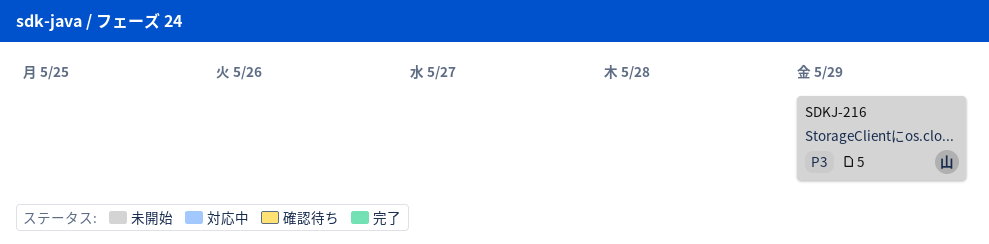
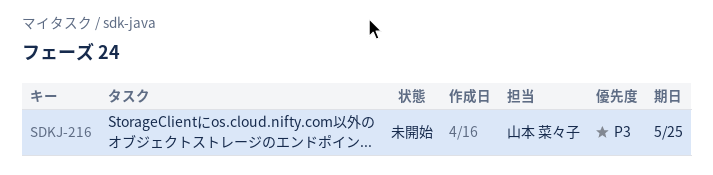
SDKJ-216, due: May 29 -> May 25

